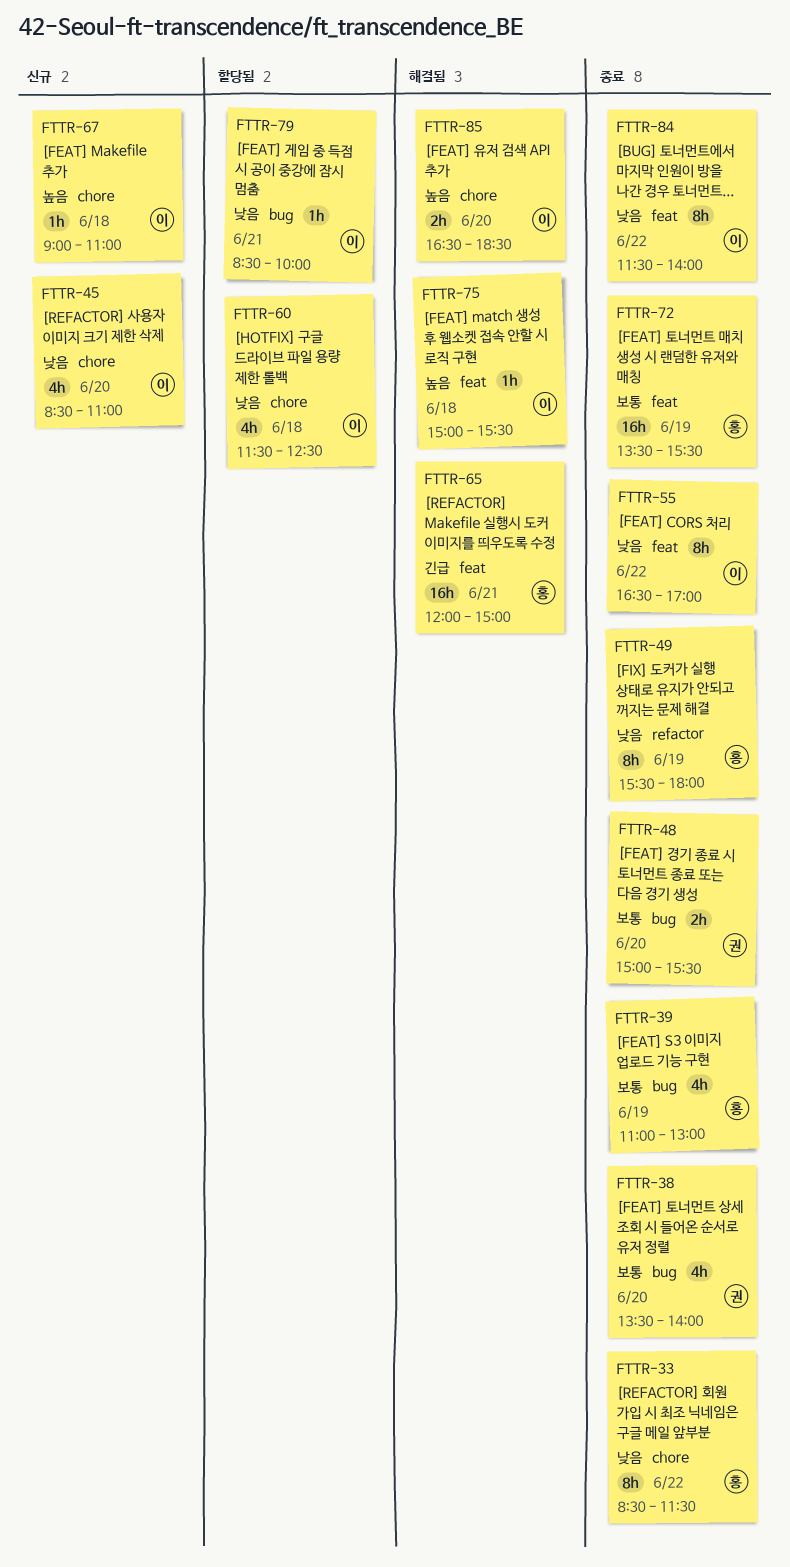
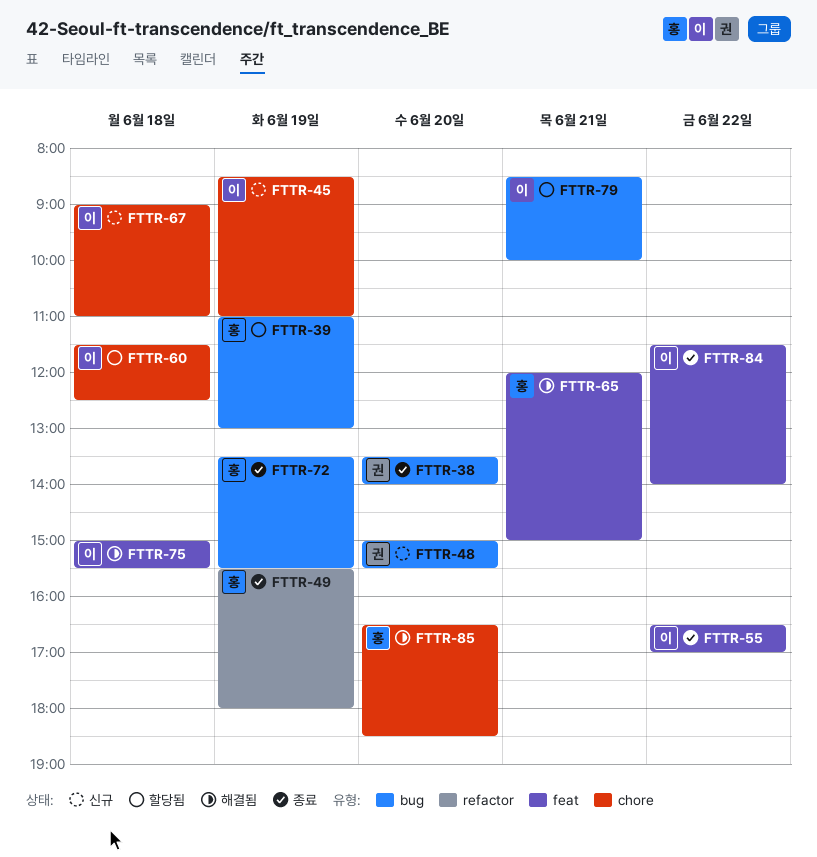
FTTR-33: present -> none
FTTR-39, status: 종료 -> 할당됨
FTTR-45, day: Jun 20 -> Jun 19
FTTR-48, status: 종료 -> 신규
FTTR-72, label: feat -> bug
FTTR-85, owner: 이 -> 홍

